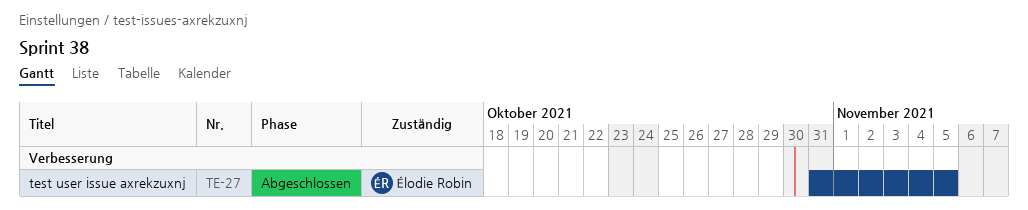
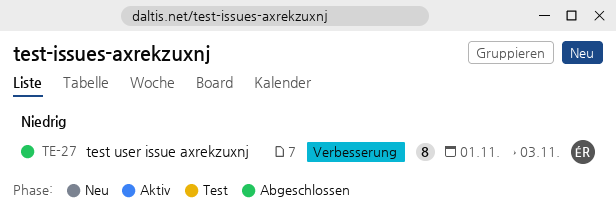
TE-27, start: Oct 31 -> Nov 1
TE-27, due: Nov 5 -> Nov 3

